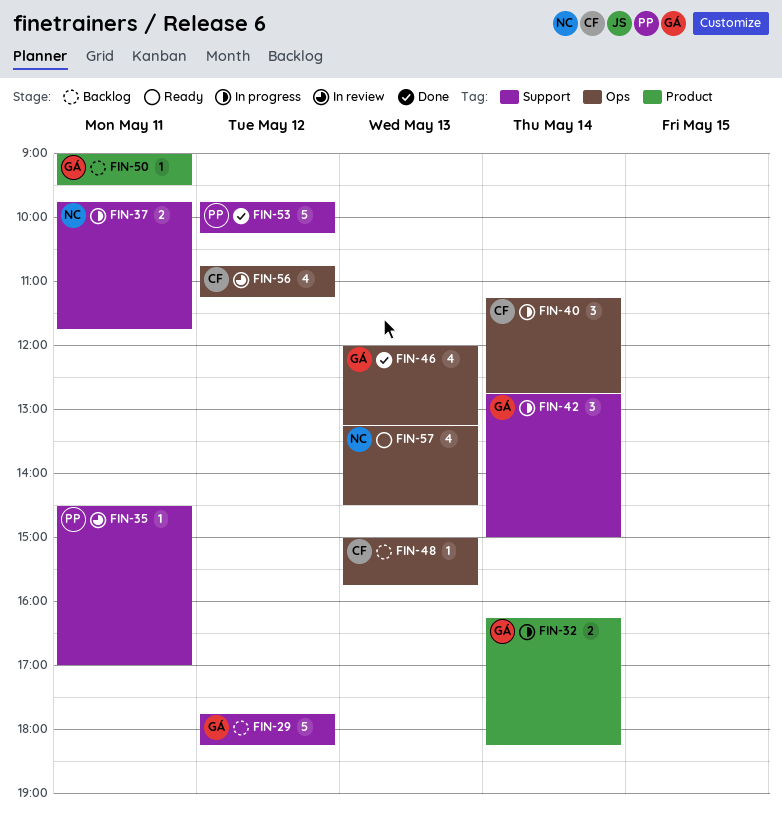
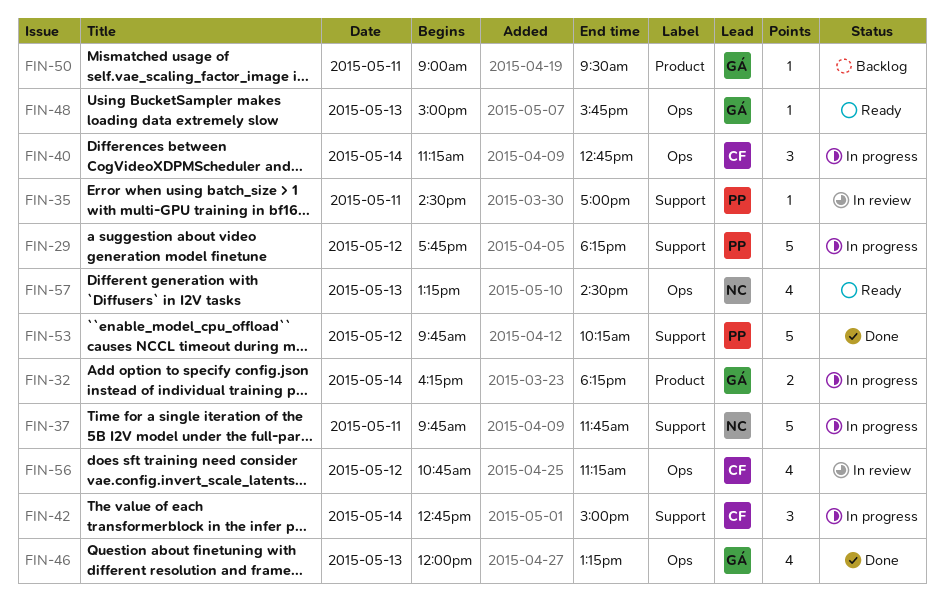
FIN-29, status: Backlog -> In progress
FIN-29, owner: GÁ -> PP
FIN-37, estimate: 2 -> 5
FIN-42, owner: GÁ -> CF
FIN-48, status: Backlog -> Ready
FIN-48, owner: CF -> GÁ

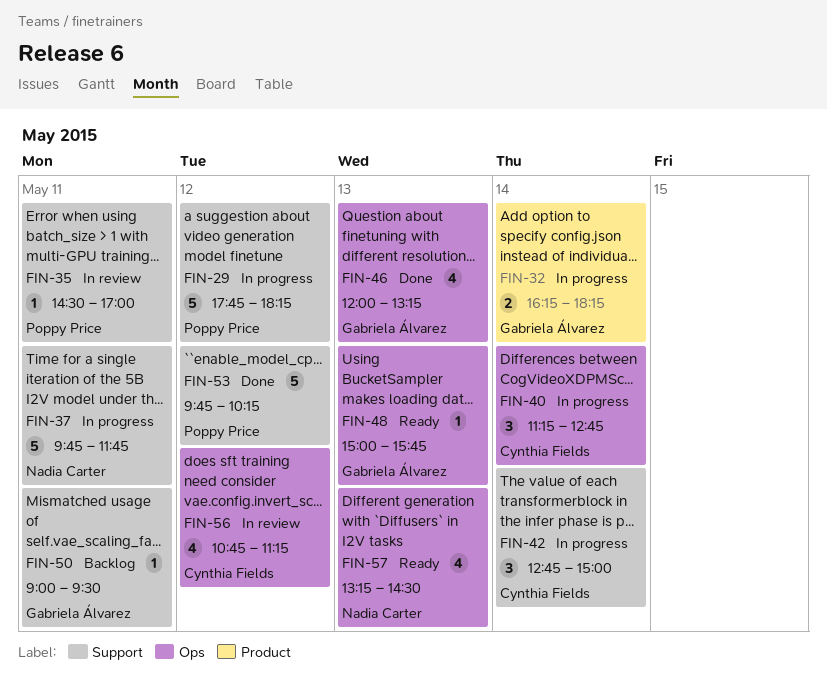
FIN-50, label: Product -> Support

